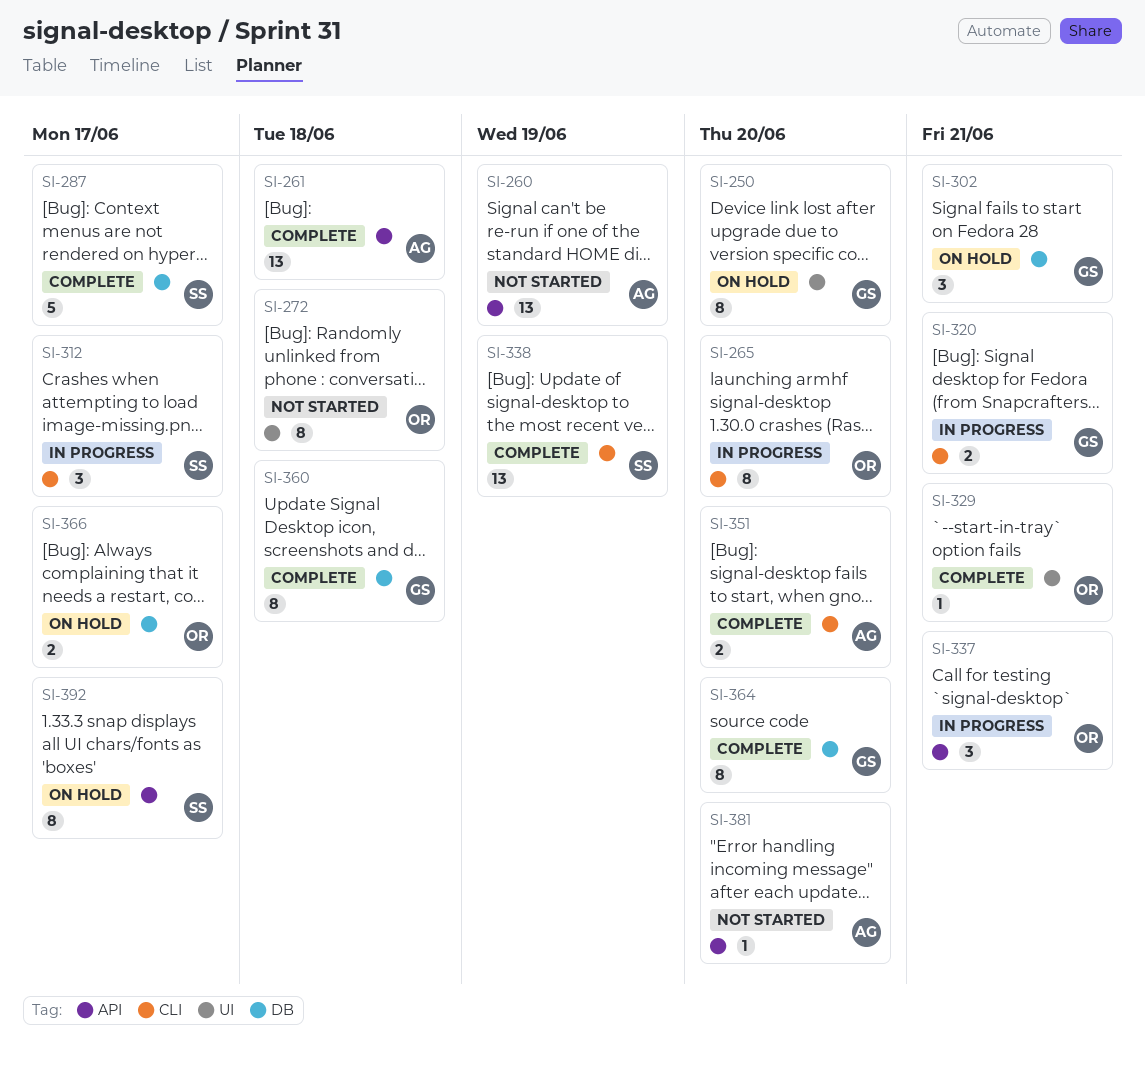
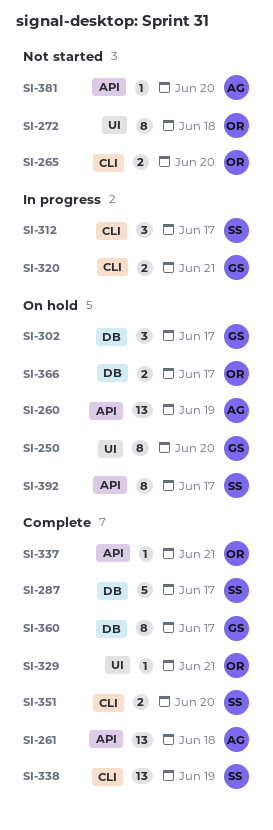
SI-260, status: Not started -> On hold
SI-265, status: In progress -> Not started
SI-265, estimate: 8 -> 2
SI-302, due: Jun 21 -> Jun 17
SI-337, status: In progress -> Complete
SI-337, estimate: 3 -> 1
SI-351, owner: AG -> SS
SI-360, due: Jun 18 -> Jun 17
SI-364: present -> none

